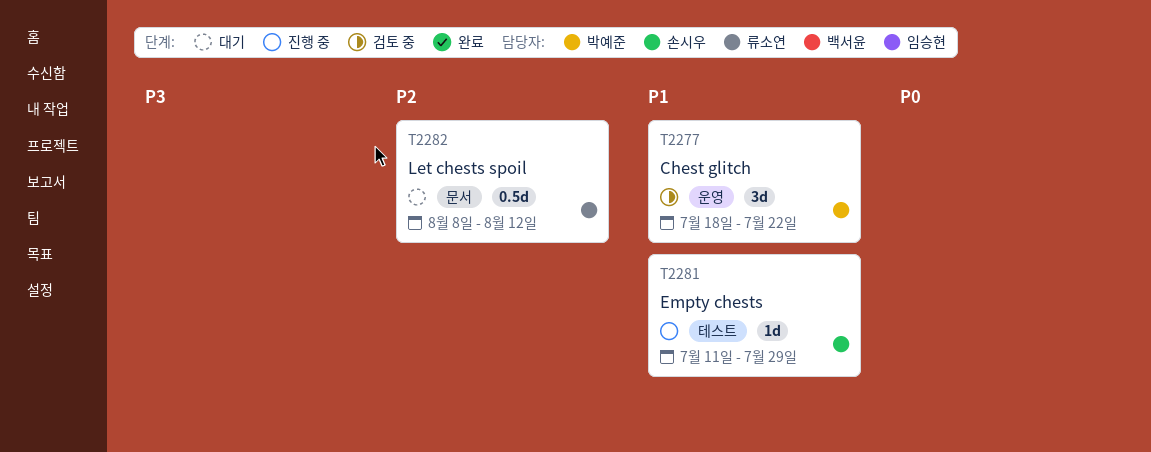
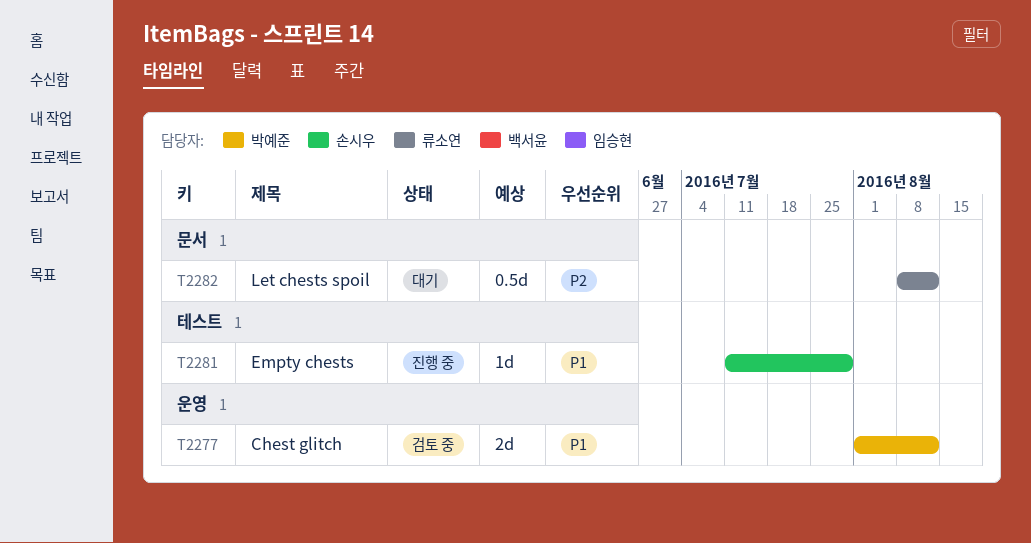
T2277, estimate: 3d -> 2d
T2277, start: Jul 18 -> Aug 1
T2277, due: Jul 22 -> Aug 12

